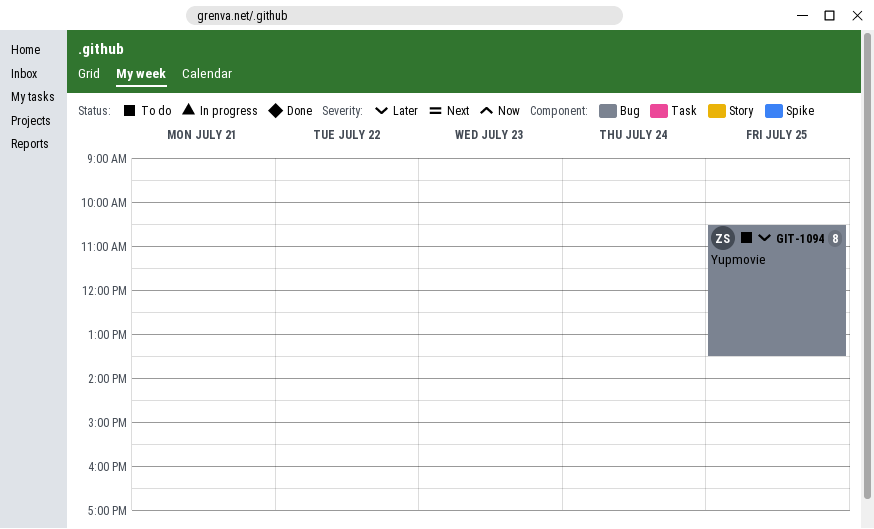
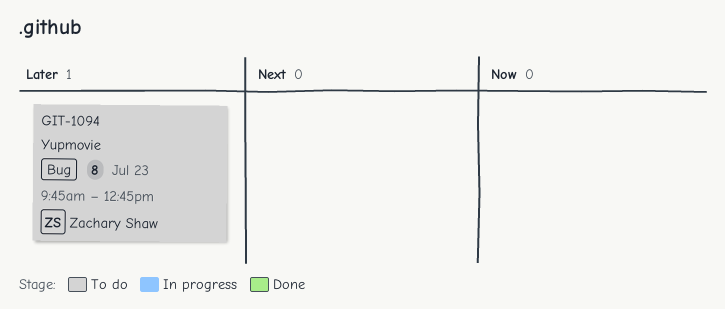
GIT-1094, day: Jul 25 -> Jul 23
GIT-1094, begins: 10:30 -> 09:45
GIT-1094, ends: 13:30 -> 12:45

